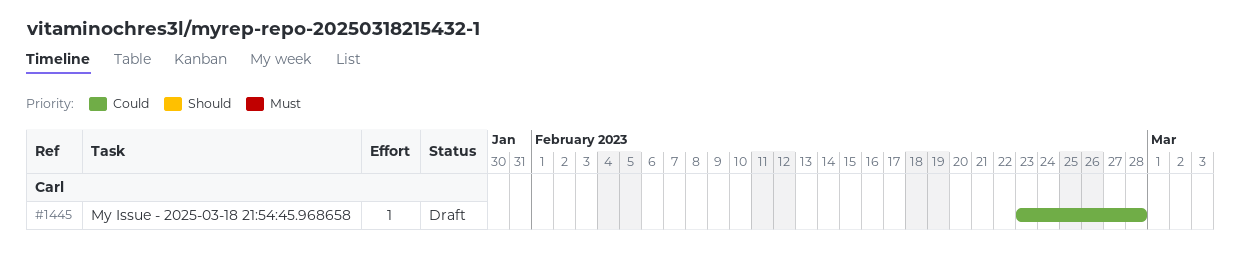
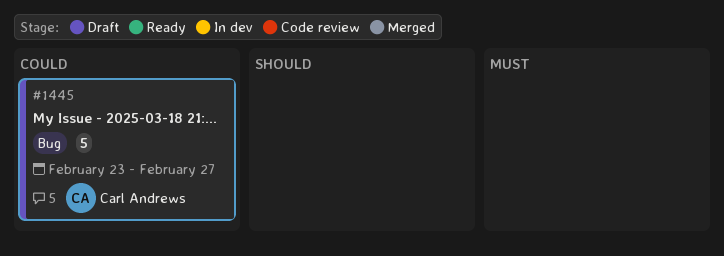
#1445, estimate: 1 -> 5
#1445, due: Feb 28 -> Feb 27

